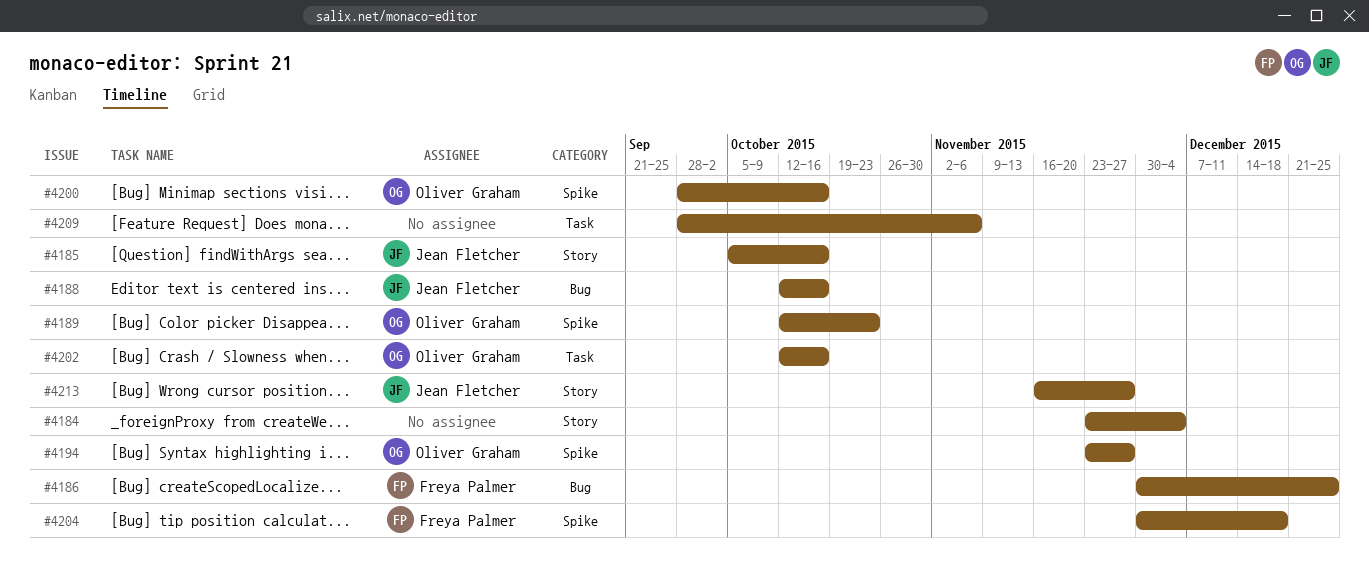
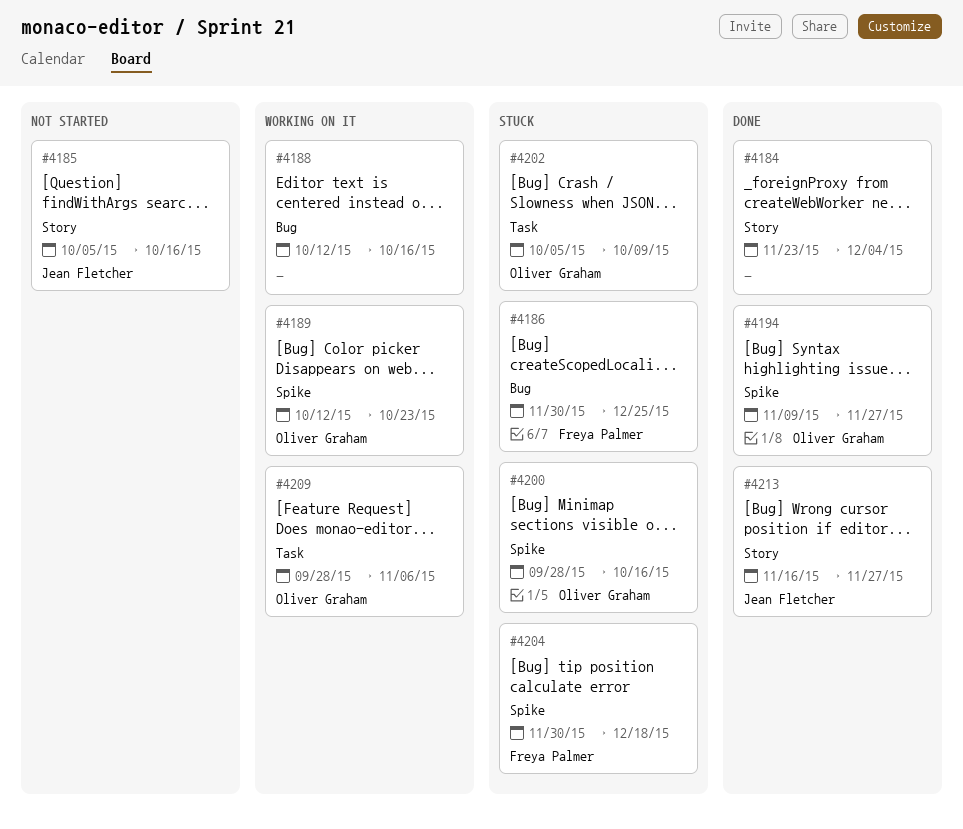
#4188, owner: Jean Fletcher -> none
#4194, start: Nov 23 -> Nov 9
#4202, start: Oct 12 -> Oct 5
#4202, due: Oct 16 -> Oct 9
#4209, owner: none -> Oliver Graham

